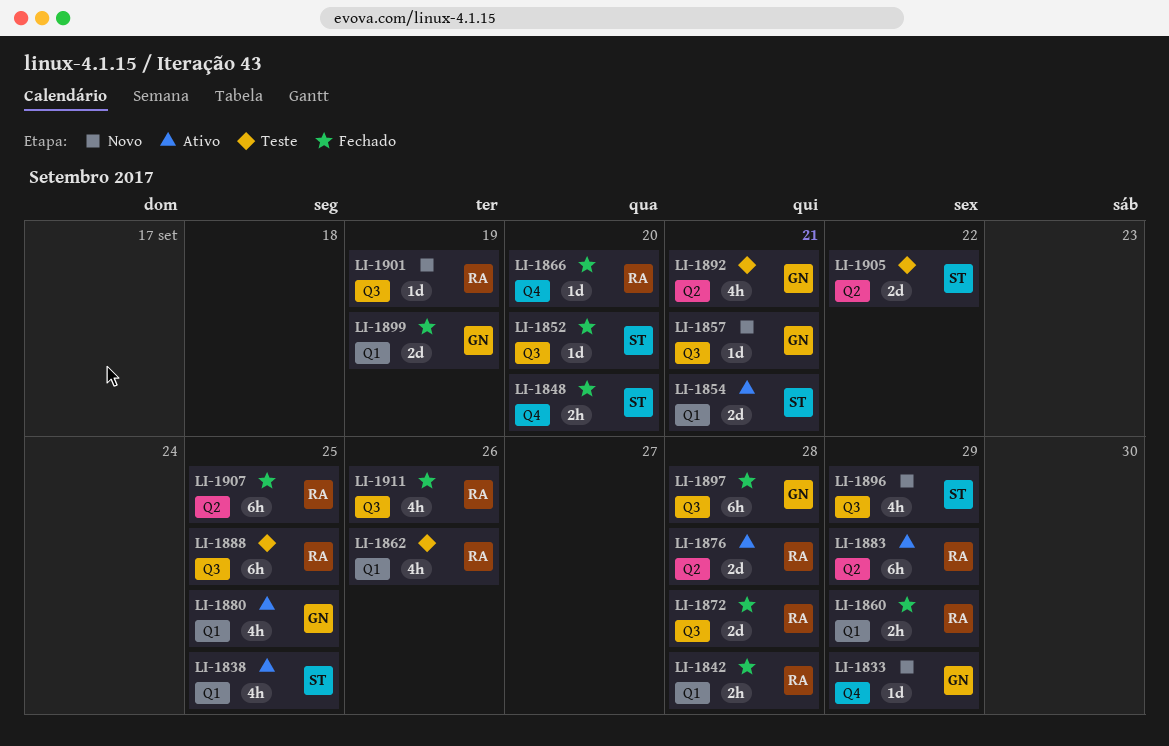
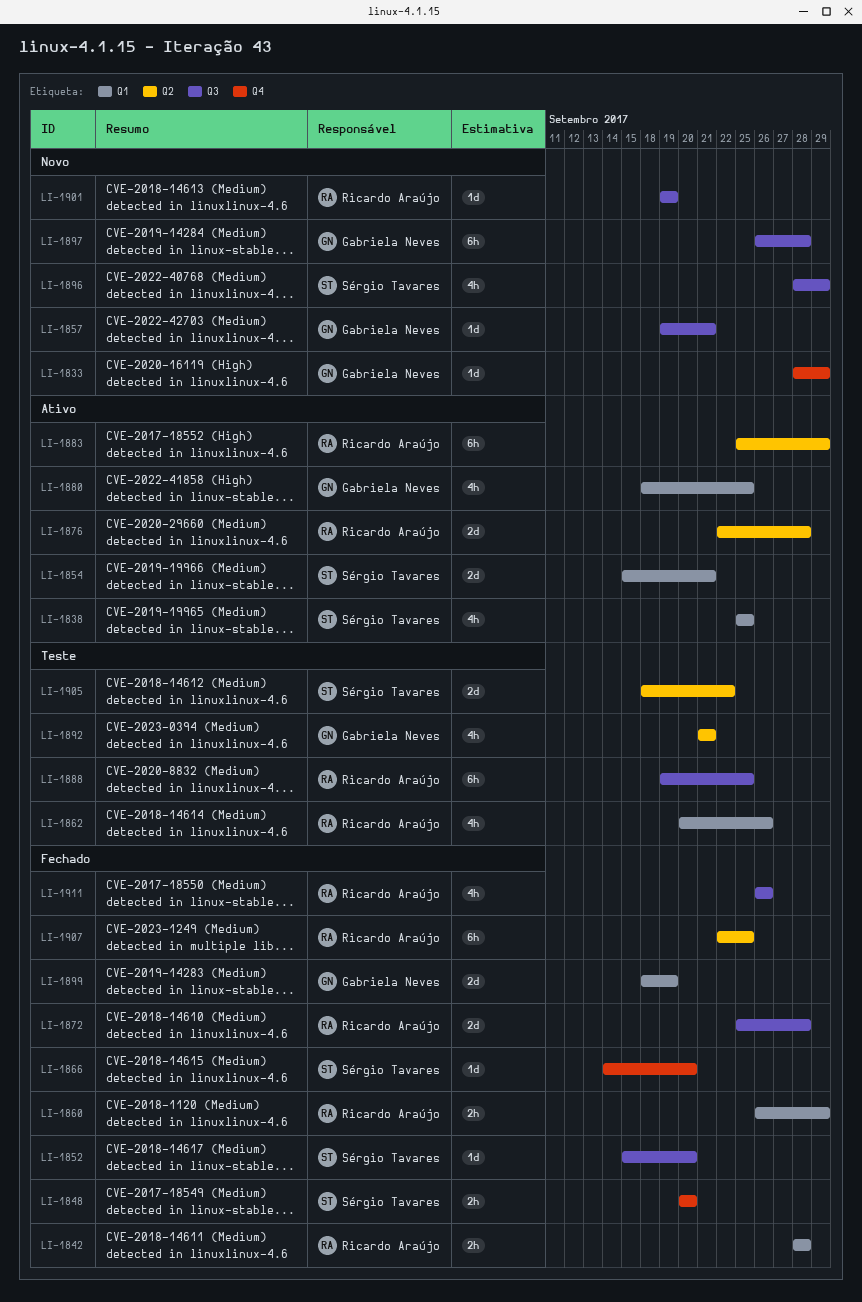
LI-1866, owner: Ricardo Araújo -> Sérgio Tavares
LI-1897, status: Fechado -> Novo

